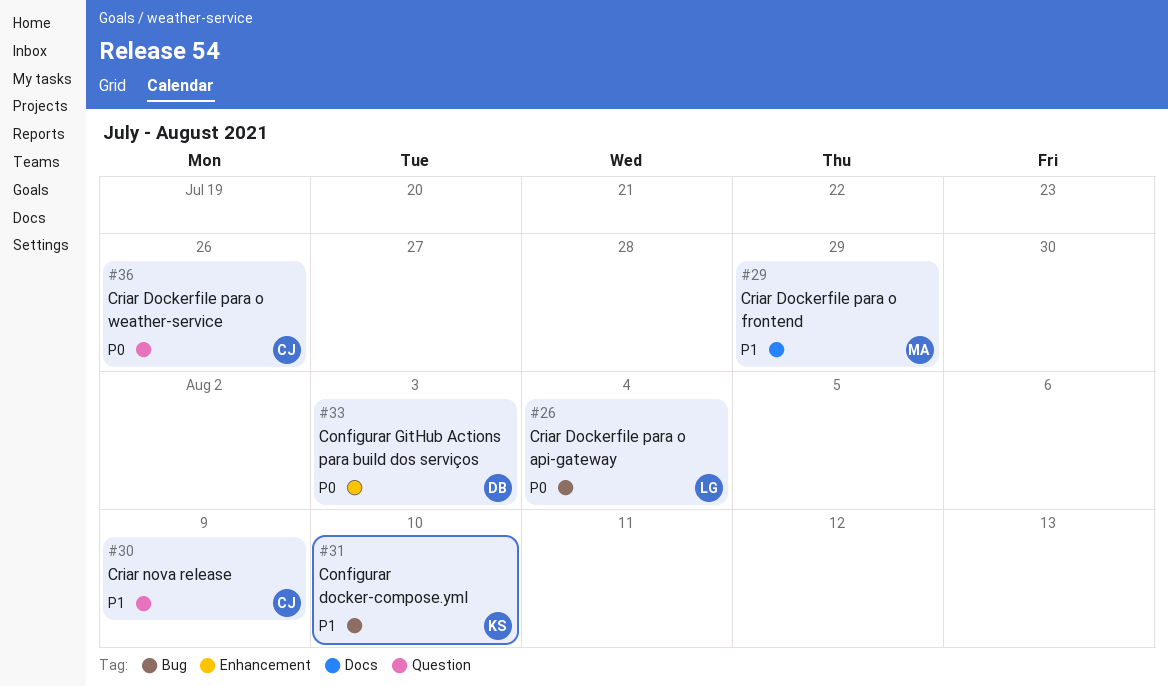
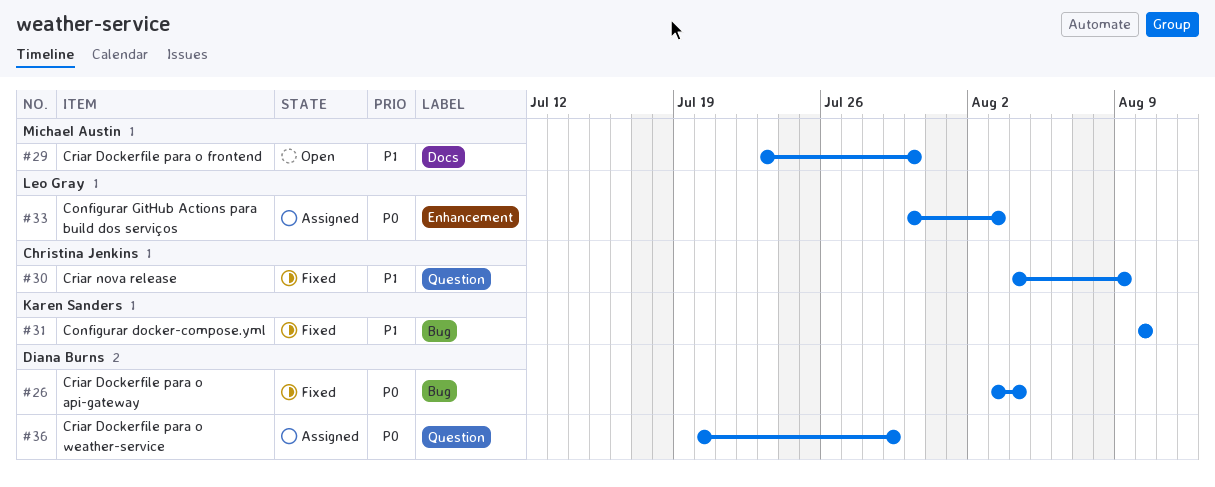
#26, owner: Leo Gray -> Diana Burns
#29, due: Jul 29 -> Jul 30
#33, owner: Diana Burns -> Leo Gray
#36, owner: Christina Jenkins -> Diana Burns
#36, due: Jul 26 -> Jul 29

